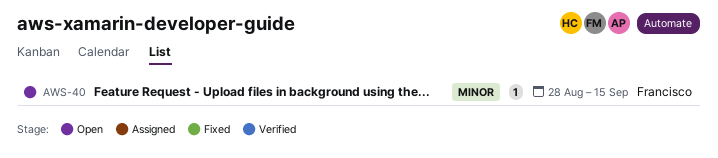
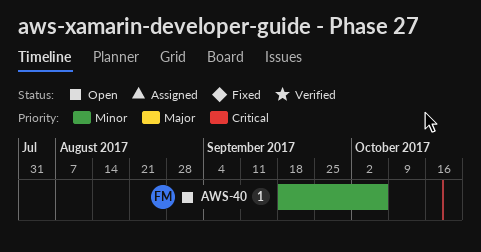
AWS-40, start: Aug 28 -> Sep 18
AWS-40, due: Sep 15 -> Oct 6

